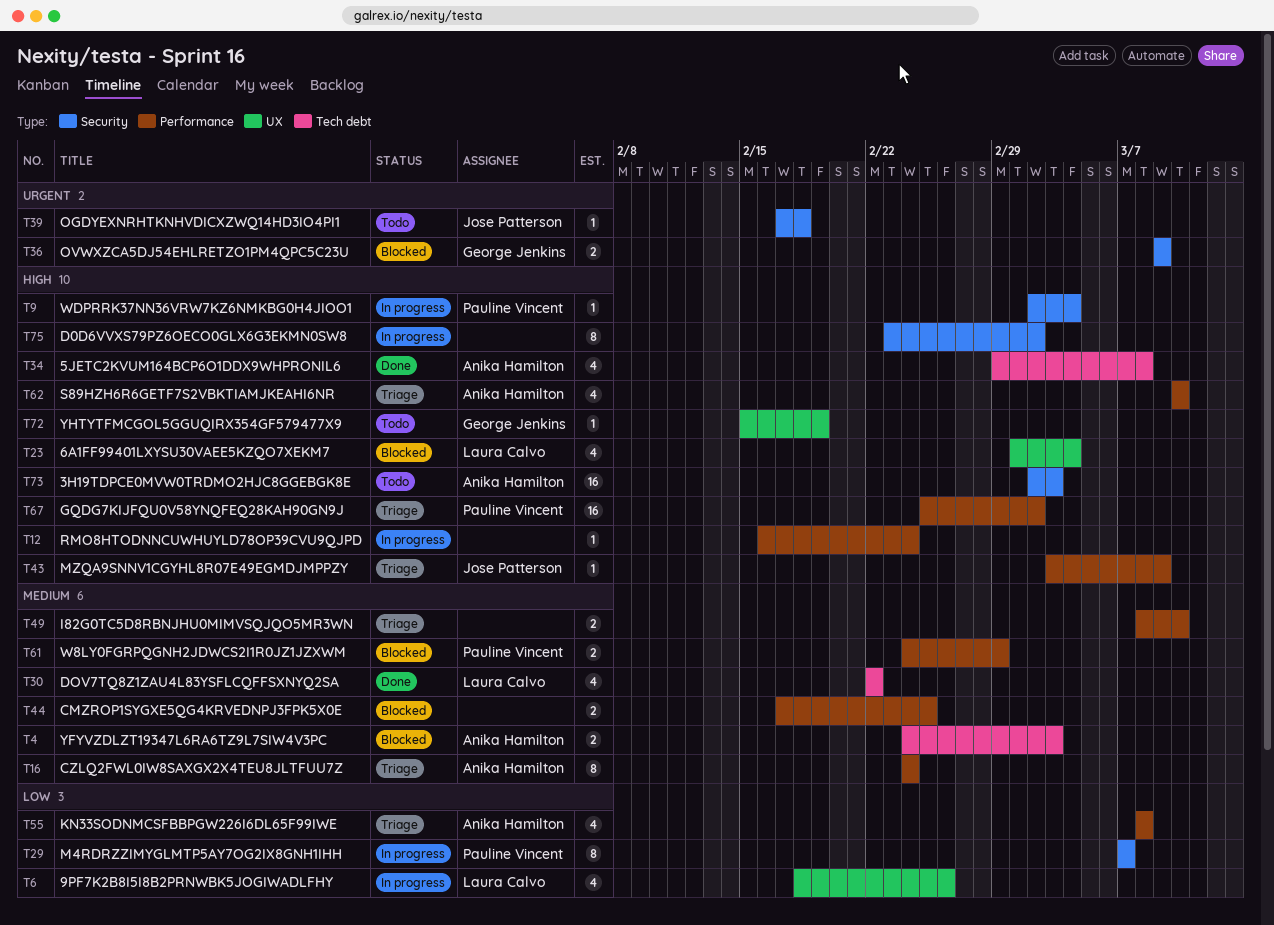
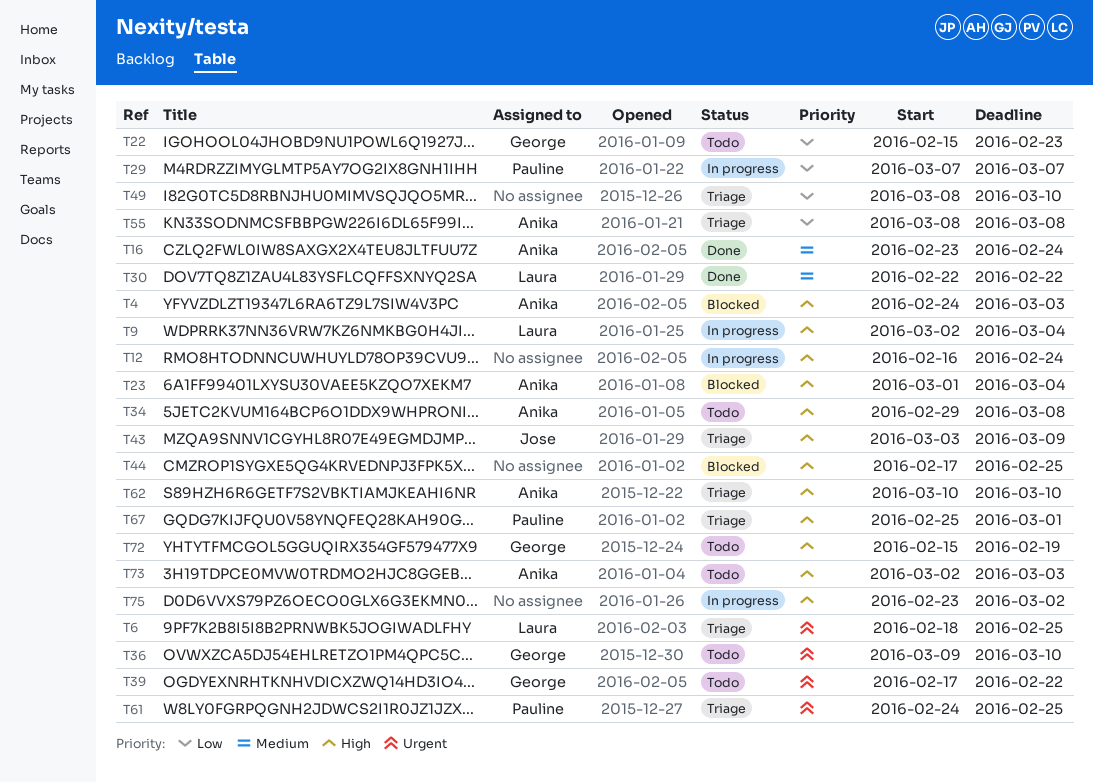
T4, priority: Medium -> High
T6, status: In progress -> Triage
T6, priority: Low -> Urgent
T6, due: Feb 26 -> Feb 25
T9, owner: Pauline Vincent -> Laura Calvo
T16, status: Triage -> Done
T16, start: Feb 24 -> Feb 23
T22: none -> present
T23, owner: Laura Calvo -> Anika Hamilton
T34, status: Done -> Todo
T36, status: Blocked -> Todo
T36, due: Mar 9 -> Mar 10
T39, owner: Jose Patterson -> George Jenkins
T39, due: Feb 18 -> Feb 22
T44, priority: Medium -> High
T49, priority: Medium -> Low
T61, status: Blocked -> Triage
T61, priority: Medium -> Urgent
T61, due: Feb 29 -> Feb 25
T67, due: Mar 2 -> Mar 1

